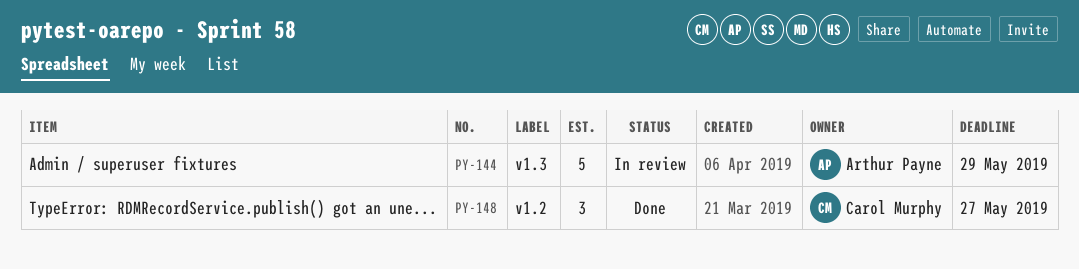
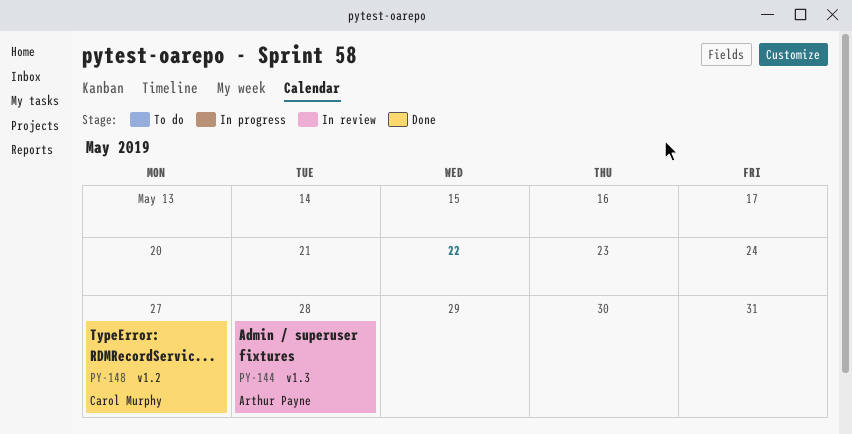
PY-144, due: May 29 -> May 28

